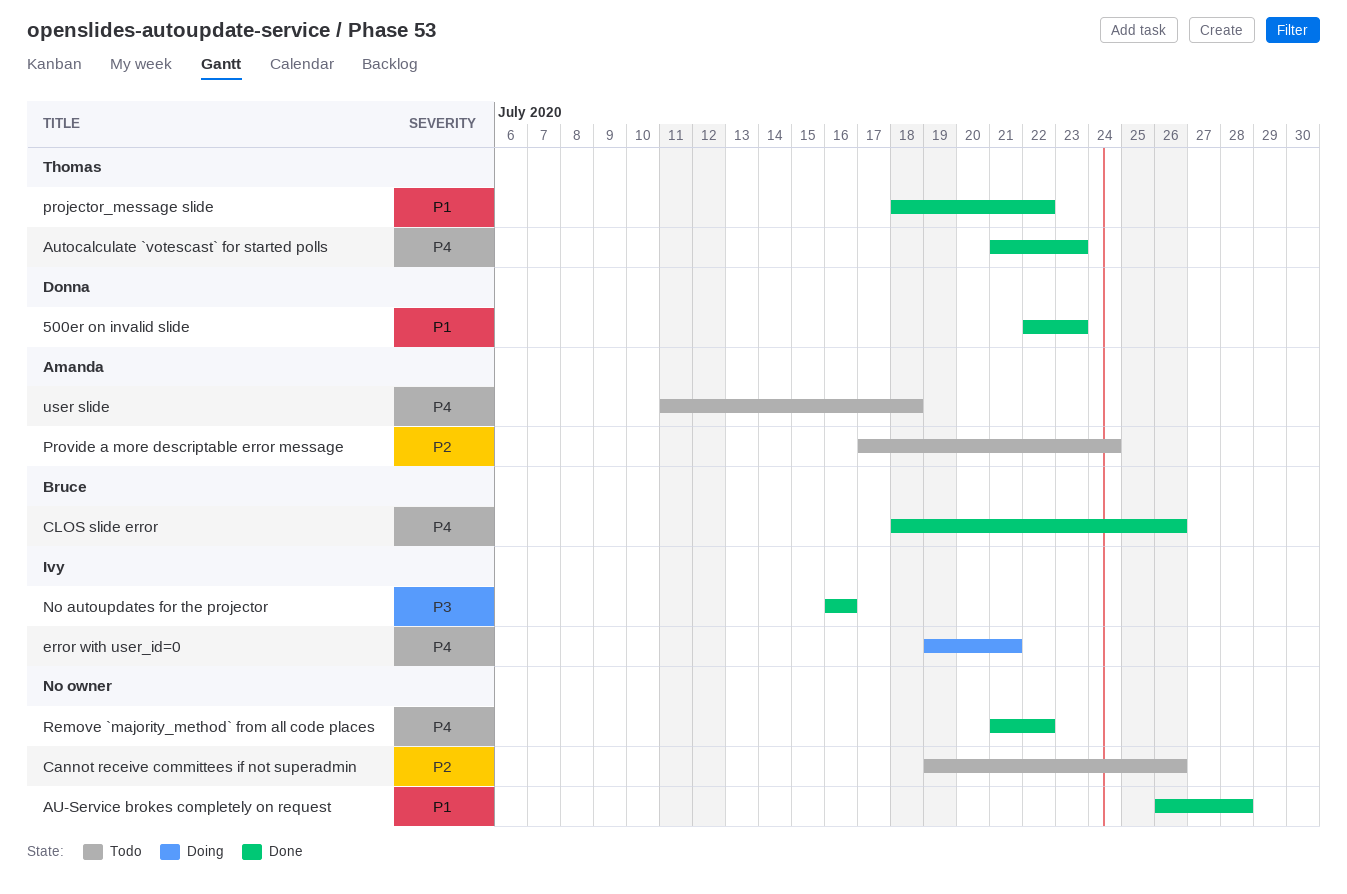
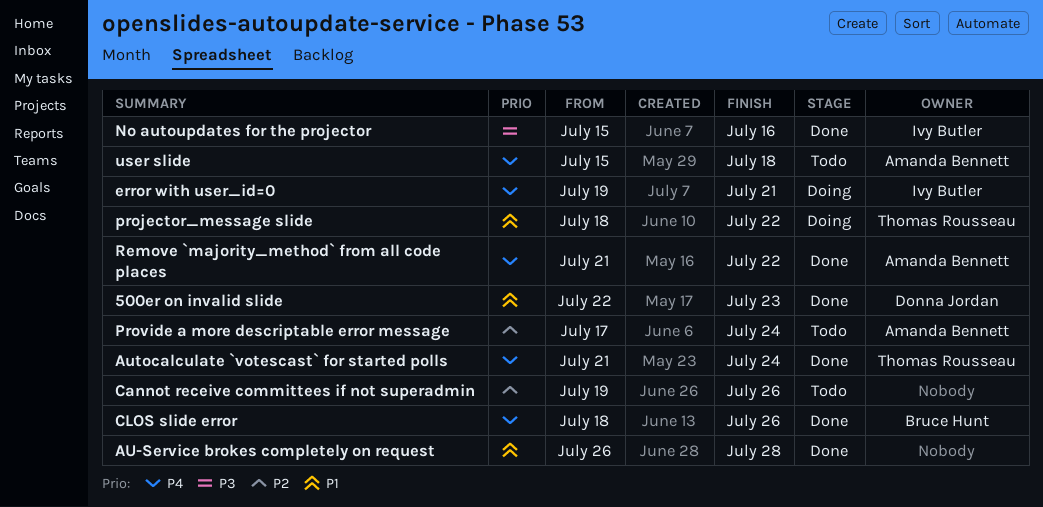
Autocalculate `votescast` for started polls, due: Jul 23 -> Jul 24
No autoupdates for the projector, start: Jul 16 -> Jul 15
projector_message slide, status: Done -> Doing
Remove `majority_method` from all code places, owner: none -> Amanda Bennett
user slide, start: Jul 11 -> Jul 15

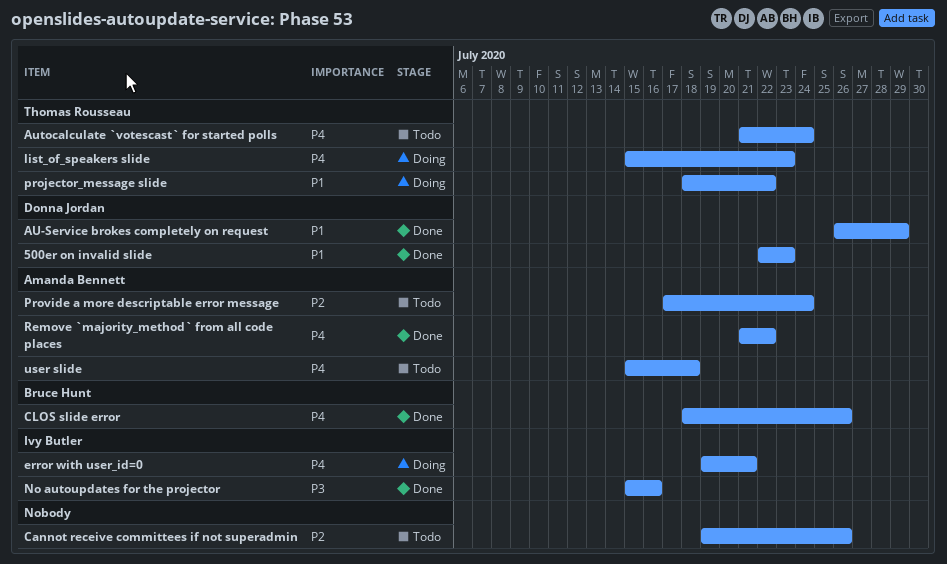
AU-Service brokes completely on request, owner: none -> Donna Jordan
AU-Service brokes completely on request, due: Jul 28 -> Jul 29
Autocalculate `votescast` for started polls, status: Done -> Todo
list_of_speakers slide: none -> present

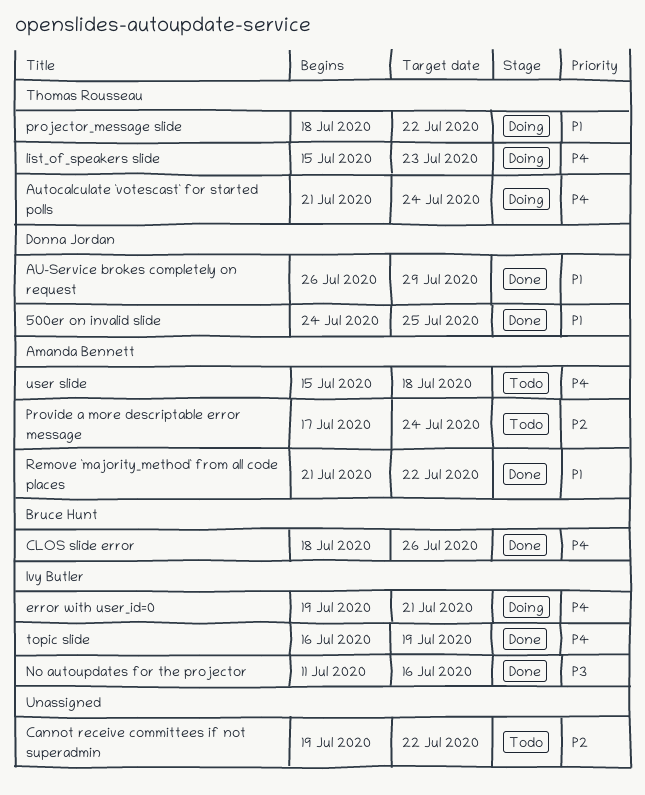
500er on invalid slide, start: Jul 22 -> Jul 24
500er on invalid slide, due: Jul 23 -> Jul 25
Autocalculate `votescast` for started polls, status: Todo -> Doing
Cannot receive committees if not superadmin, due: Jul 26 -> Jul 22
No autoupdates for the projector, start: Jul 15 -> Jul 11
Remove `majority_method` from all code places, priority: P4 -> P1
topic slide: none -> present

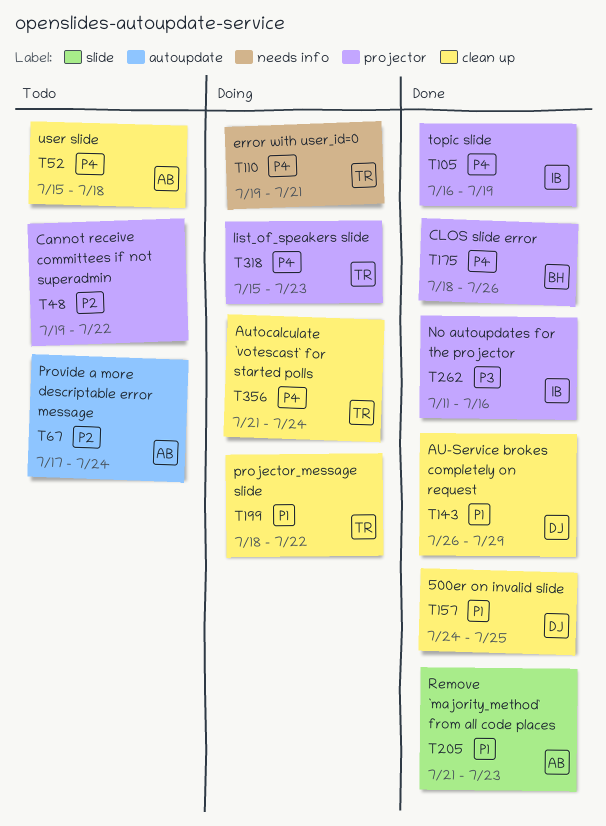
error with user_id=0, owner: Ivy Butler -> Thomas Rousseau
Remove `majority_method` from all code places, due: Jul 22 -> Jul 23

